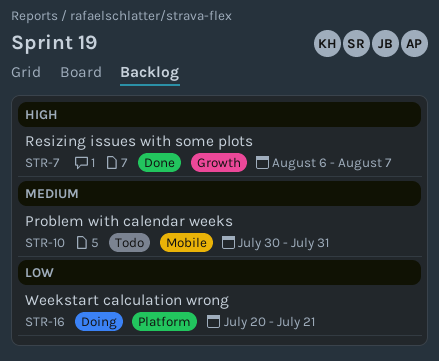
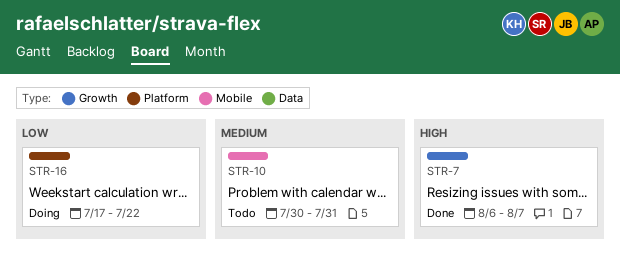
STR-16, start: Jul 20 -> Jul 17
STR-16, due: Jul 21 -> Jul 22

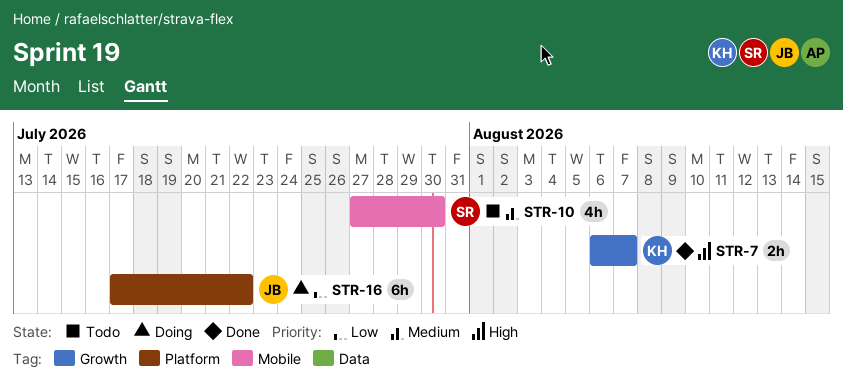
STR-10, start: Jul 30 -> Jul 27
STR-10, due: Jul 31 -> Jul 30

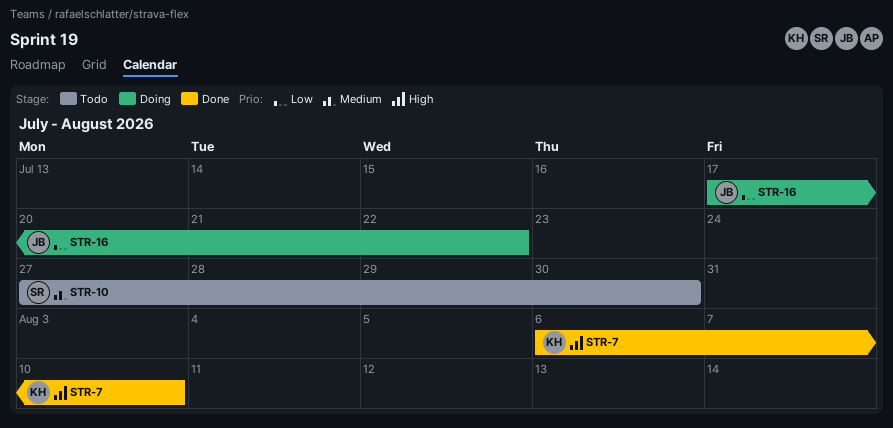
STR-7, due: Aug 7 -> Aug 10

